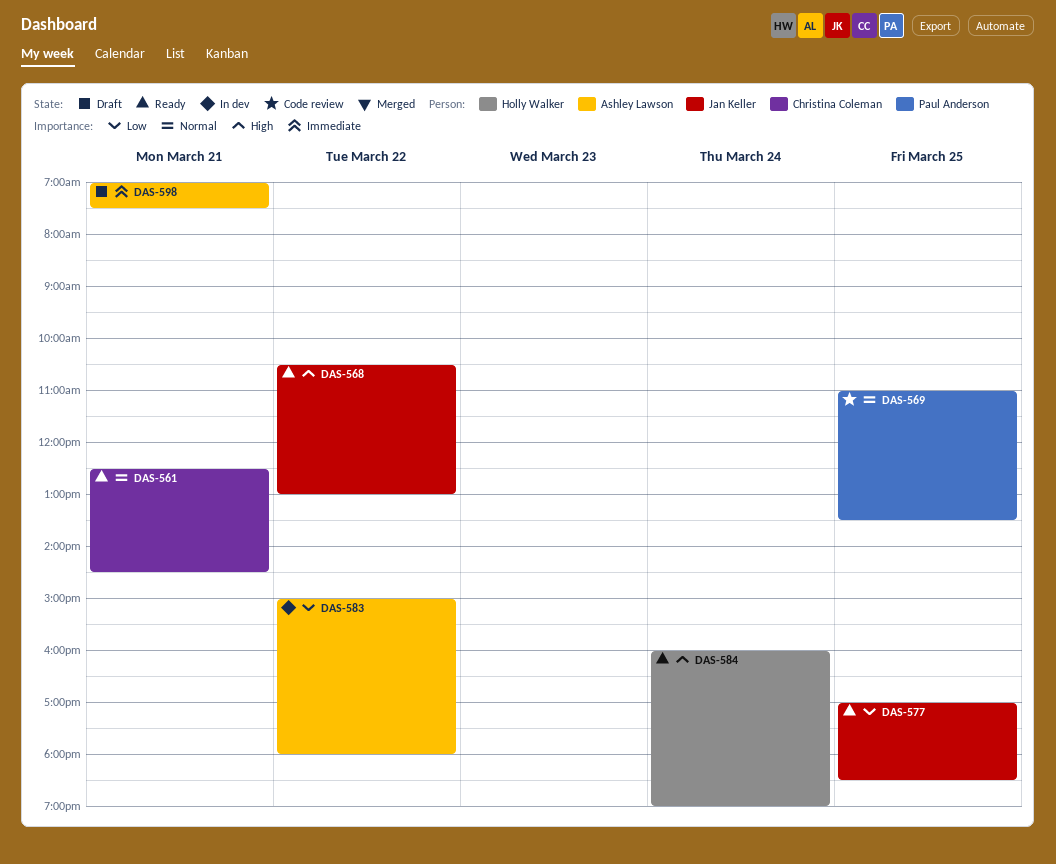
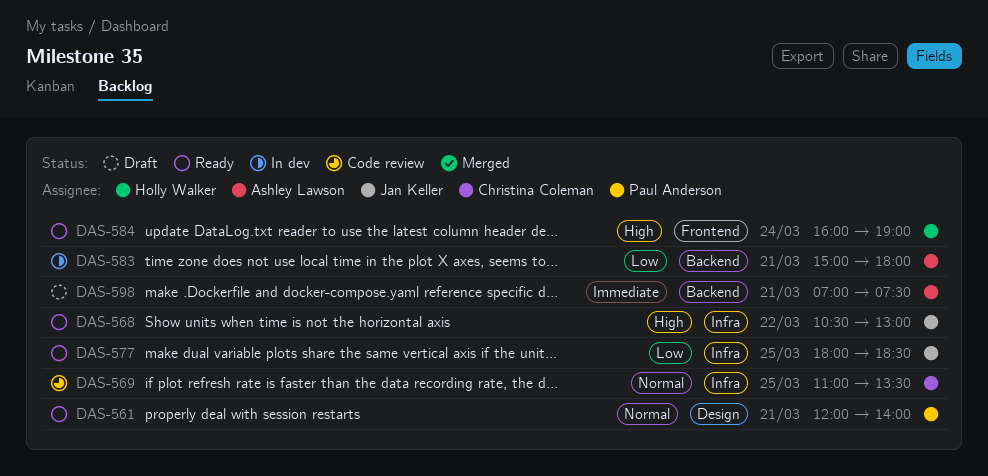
DAS-561, owner: Christina Coleman -> Paul Anderson
DAS-561, begins: 12:30 -> 12:00
DAS-561, ends: 14:30 -> 14:00
DAS-569, owner: Paul Anderson -> Christina Coleman
DAS-577, begins: 17:00 -> 18:00
DAS-583, day: Mar 22 -> Mar 21

